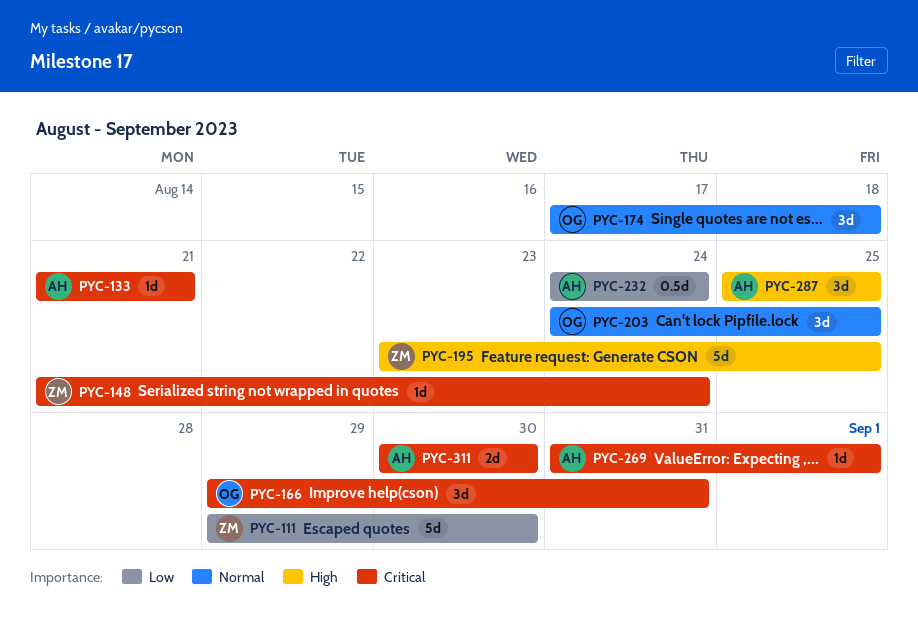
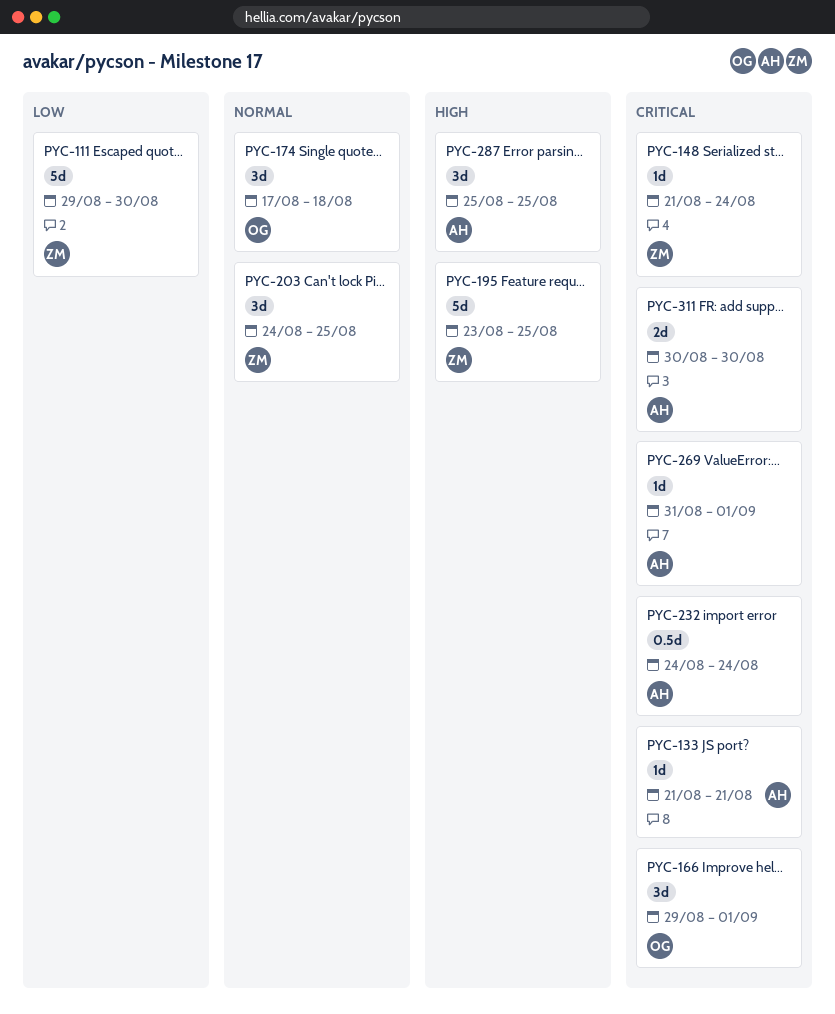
PYC-166, due: Aug 31 -> Sep 1
PYC-203, owner: OG -> ZM
PYC-232, priority: Low -> Critical

